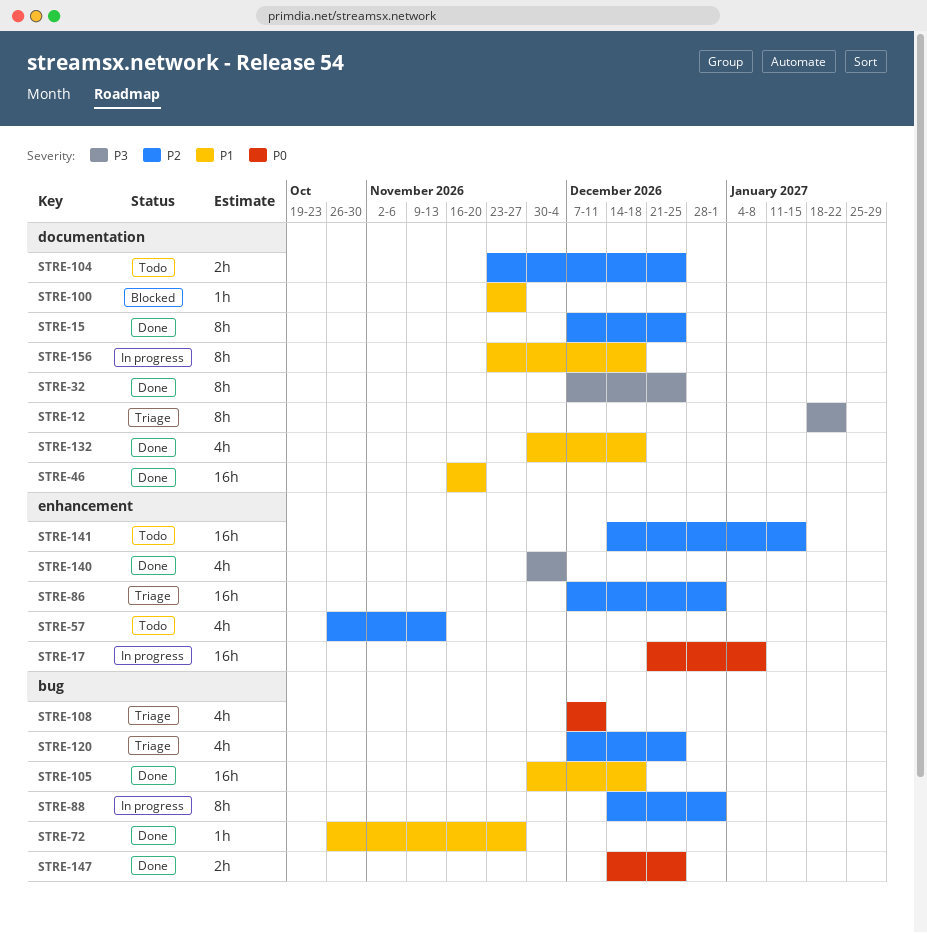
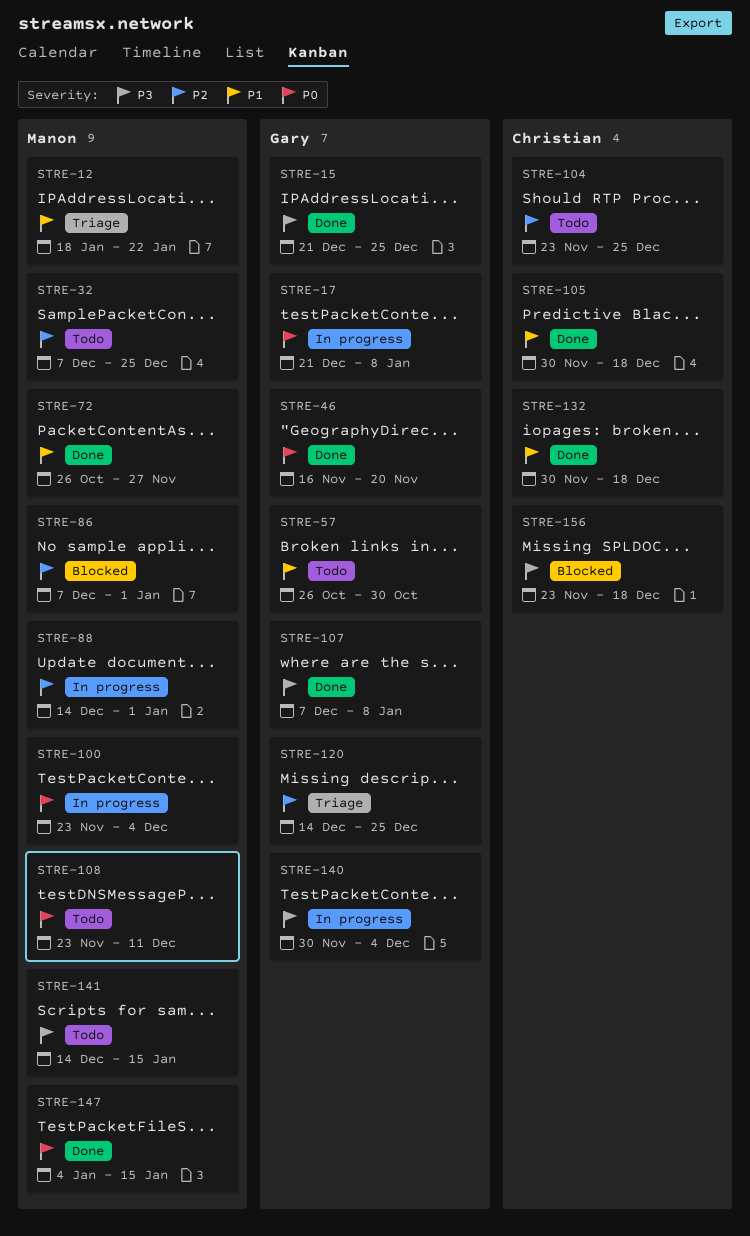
STRE-12, priority: P3 -> P1
STRE-15, priority: P2 -> P3
STRE-15, start: Dec 7 -> Dec 21
STRE-32, status: Done -> Todo
STRE-32, priority: P3 -> P2
STRE-46, priority: P1 -> P0
STRE-57, priority: P2 -> P1
STRE-57, due: Nov 13 -> Oct 30
STRE-86, status: Triage -> Blocked
STRE-100, status: Blocked -> In progress
STRE-100, priority: P1 -> P0
STRE-100, due: Nov 27 -> Dec 4
STRE-107: none -> present
STRE-108, status: Triage -> Todo
STRE-108, start: Dec 7 -> Nov 23
STRE-120, start: Dec 7 -> Dec 14
STRE-140, status: Done -> In progress
STRE-141, priority: P2 -> P3
STRE-147, start: Dec 14 -> Jan 4
STRE-147, due: Dec 25 -> Jan 15
STRE-156, status: In progress -> Blocked
STRE-156, priority: P1 -> P3

